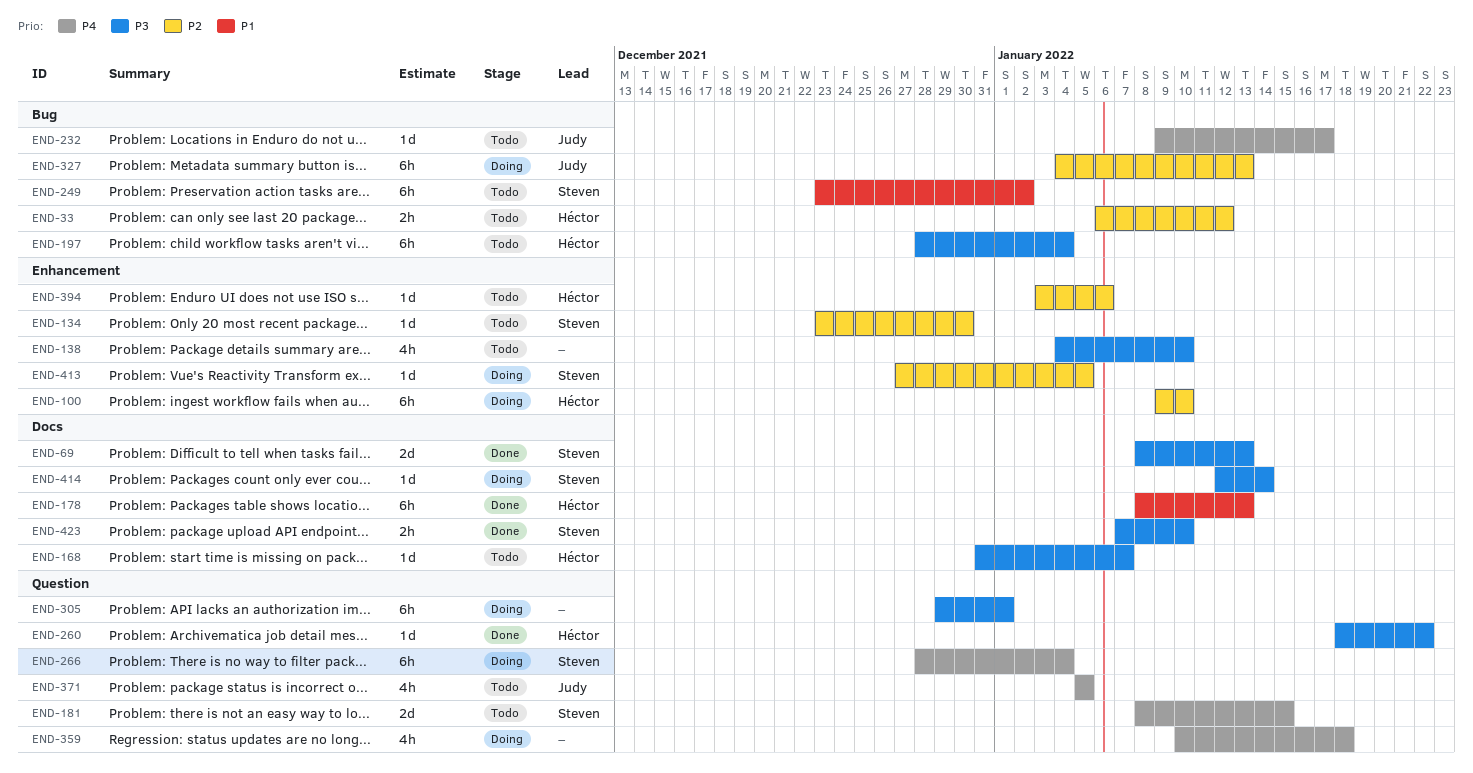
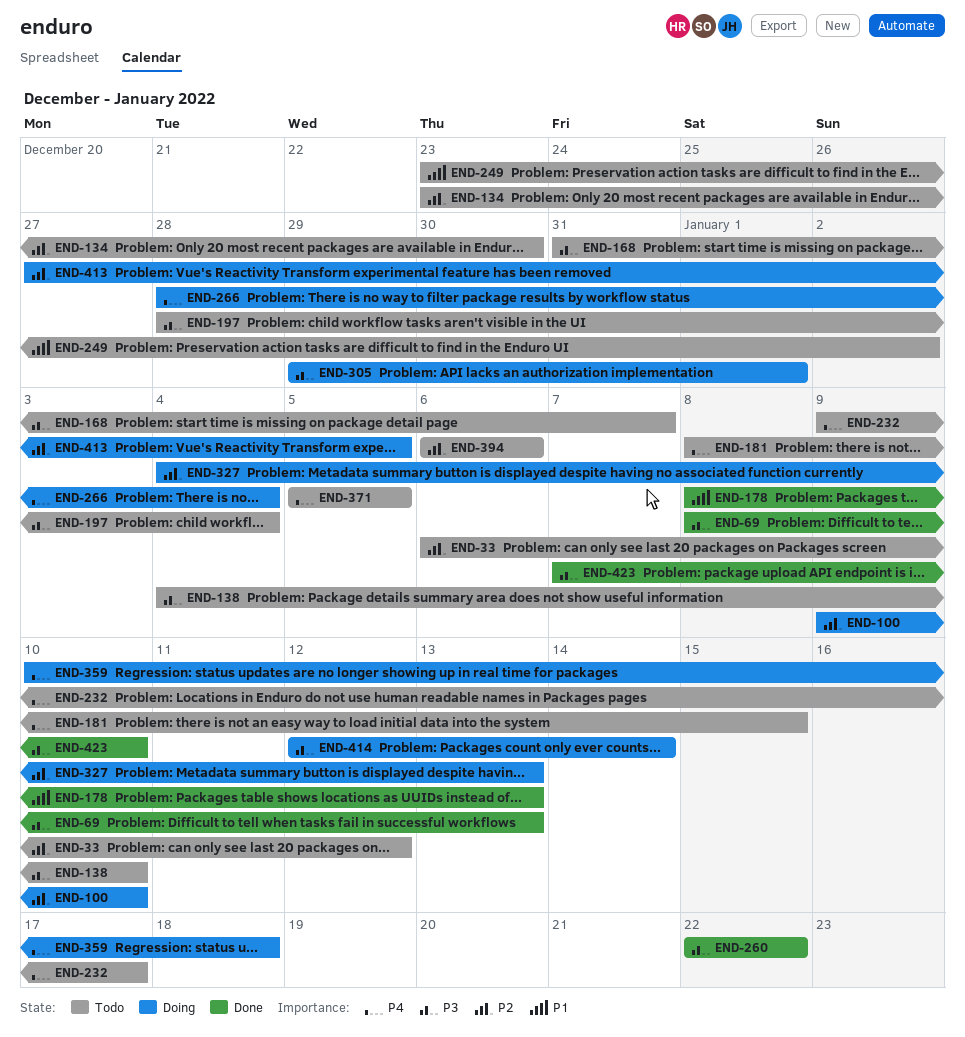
END-260, start: Jan 18 -> Jan 22
END-394, start: Jan 3 -> Jan 6

